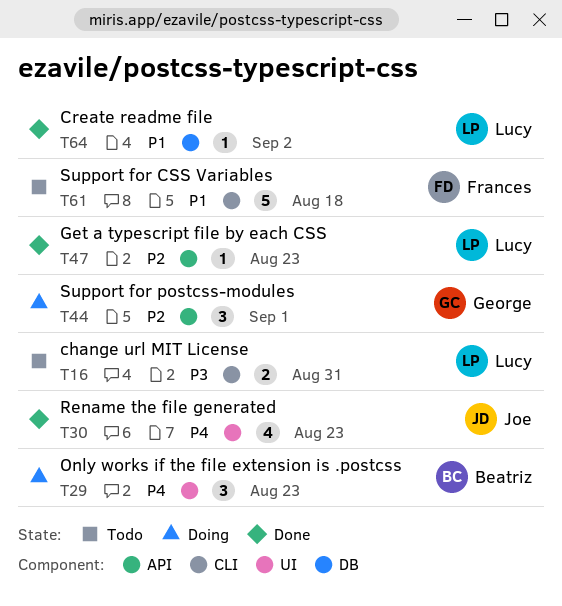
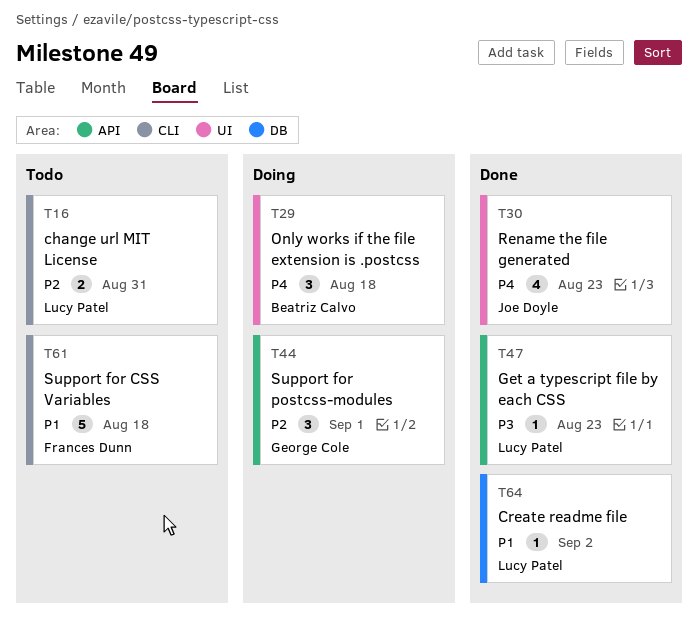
T16, priority: P3 -> P2
T29, due: Aug 23 -> Aug 18
T47, priority: P2 -> P3

